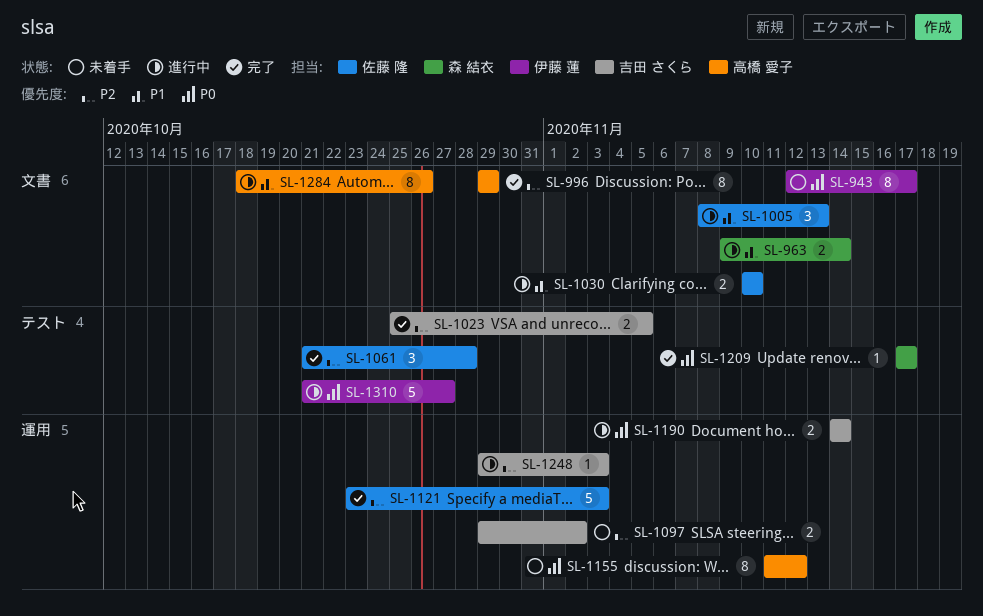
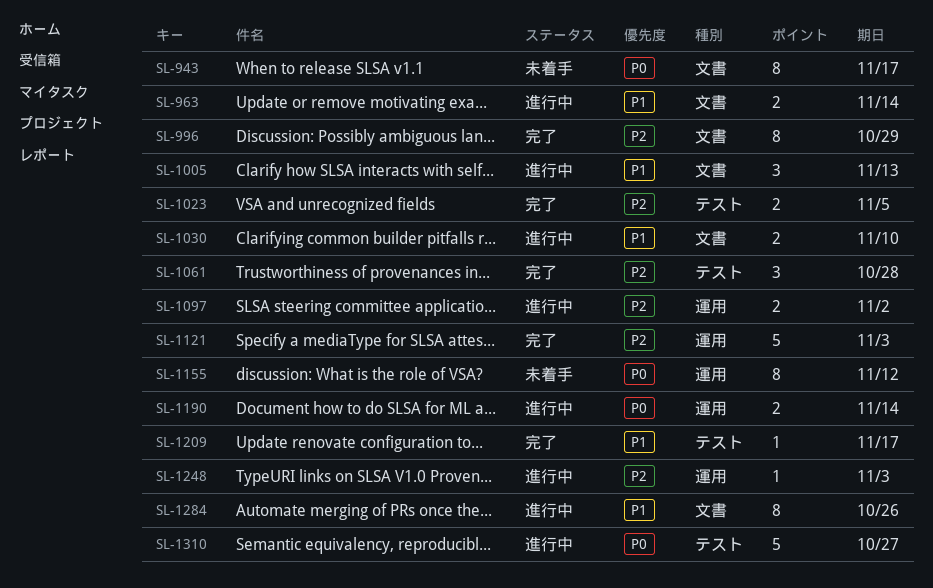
SL-1097, status: 未着手 -> 進行中
SL-1209, priority: P0 -> P1

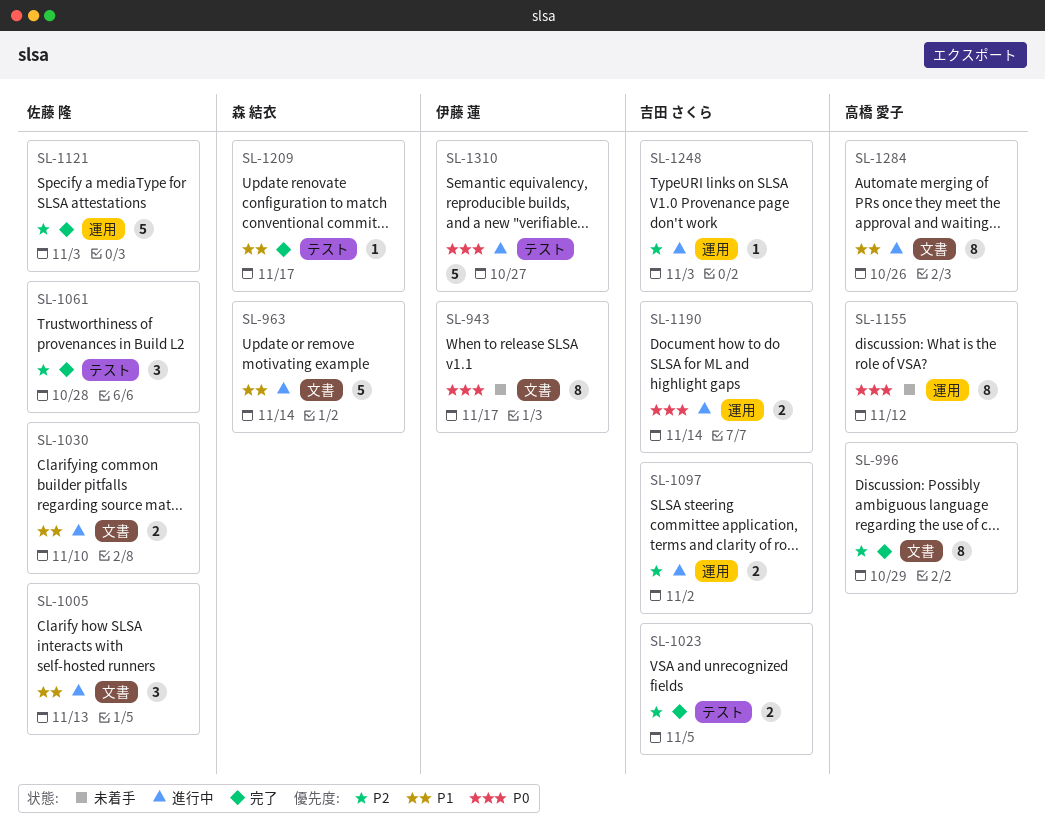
SL-963, estimate: 2 -> 5

